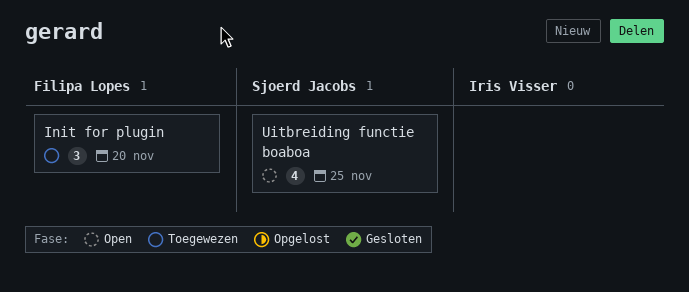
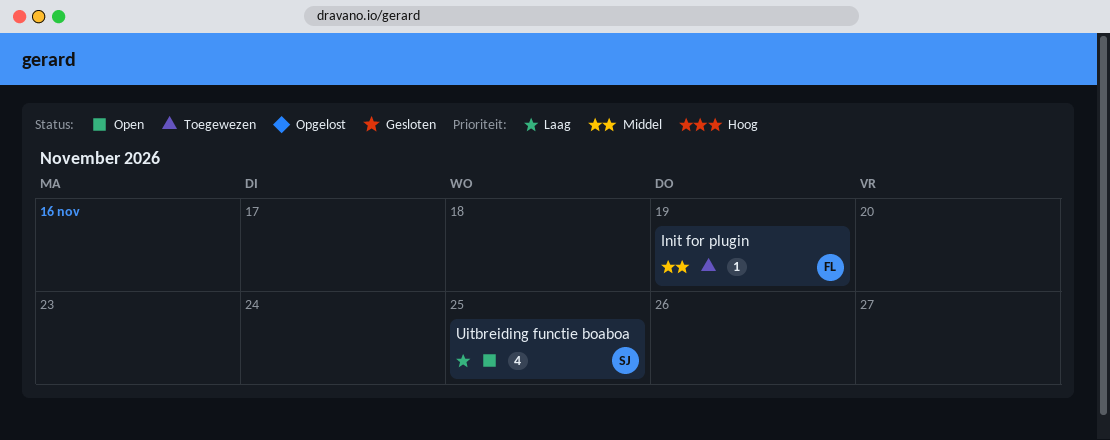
Init for plugin, estimate: 3 -> 1
Init for plugin, due: Nov 20 -> Nov 19

